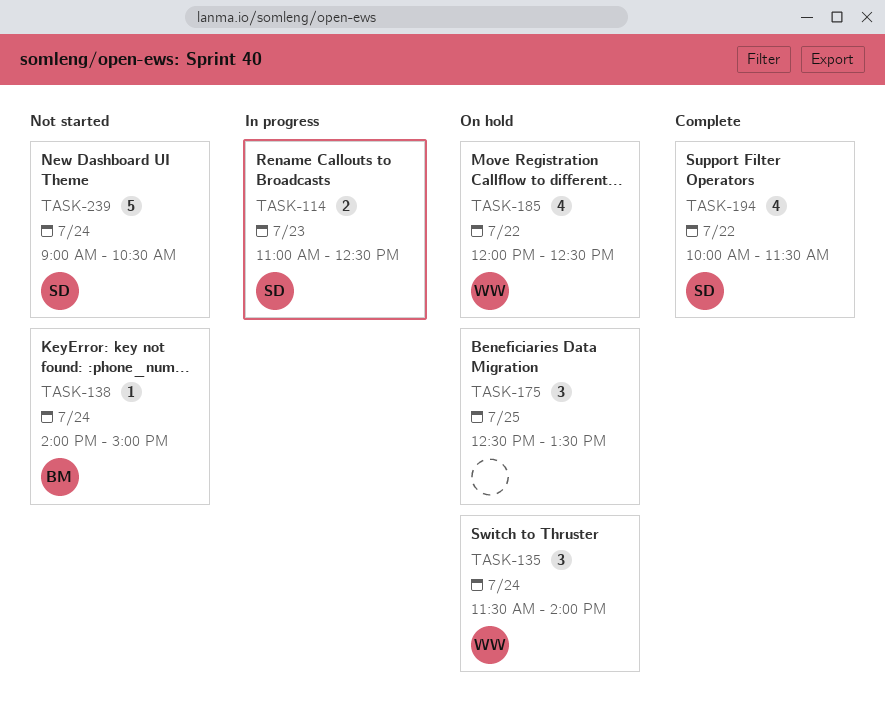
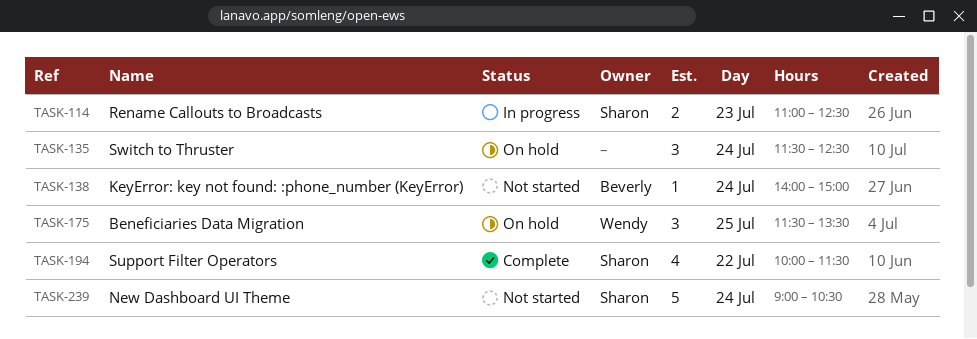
TASK-135, owner: Wendy -> none
TASK-135, ends: 14:00 -> 12:30
TASK-175, owner: none -> Wendy
TASK-175, begins: 12:30 -> 11:30
TASK-185: present -> none

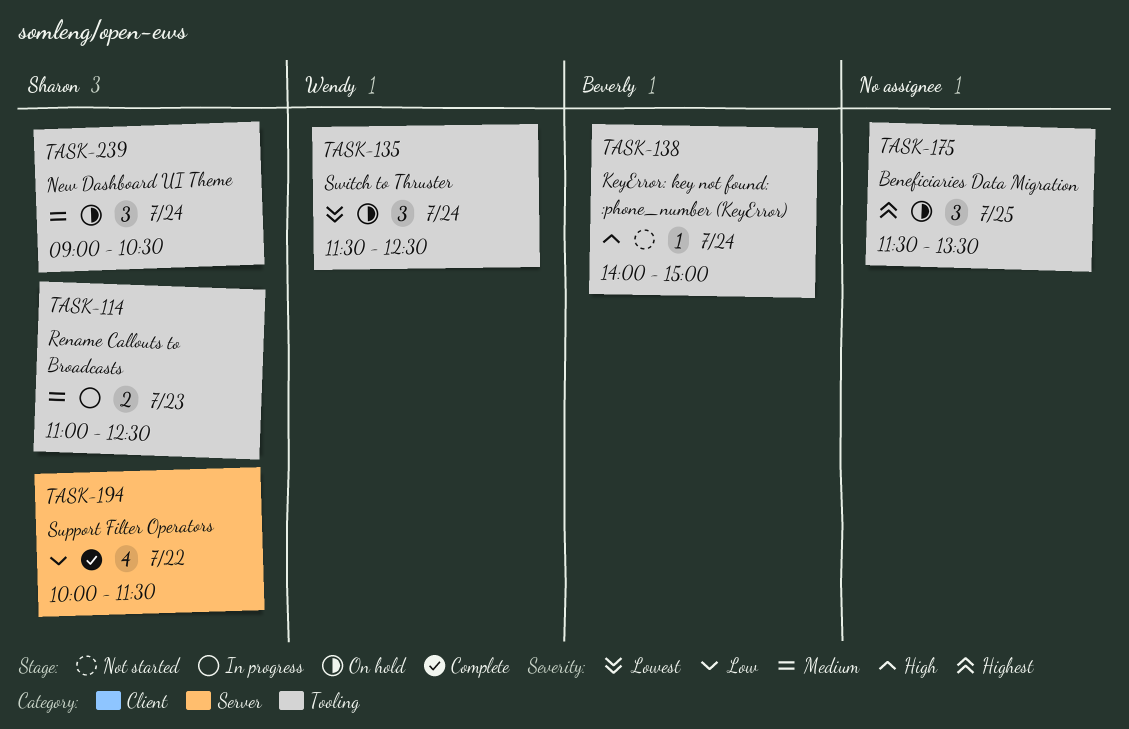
TASK-135, owner: none -> Wendy
TASK-175, owner: Wendy -> none
TASK-239, status: Not started -> On hold
TASK-239, estimate: 5 -> 3

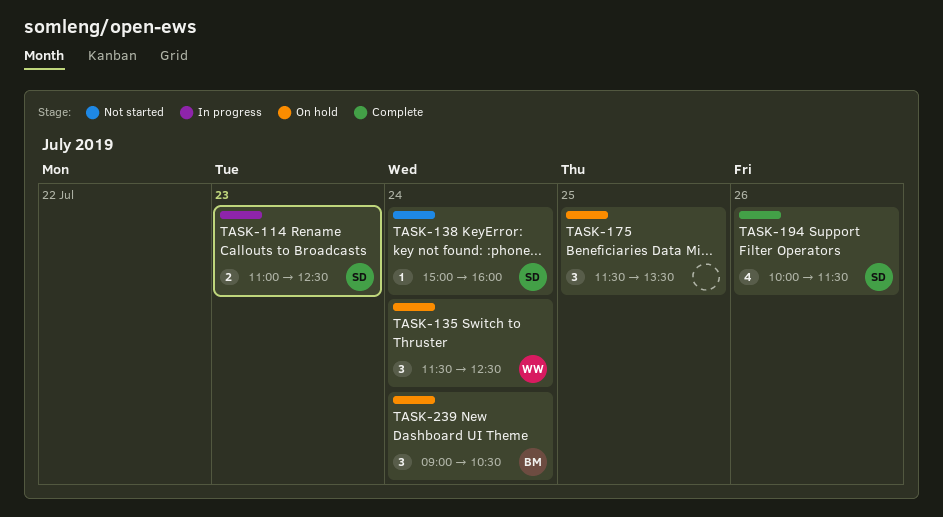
TASK-138, owner: Beverly -> Sharon
TASK-138, begins: 14:00 -> 15:00
TASK-138, ends: 15:00 -> 16:00
TASK-194, day: Jul 22 -> Jul 26
TASK-239, owner: Sharon -> Beverly

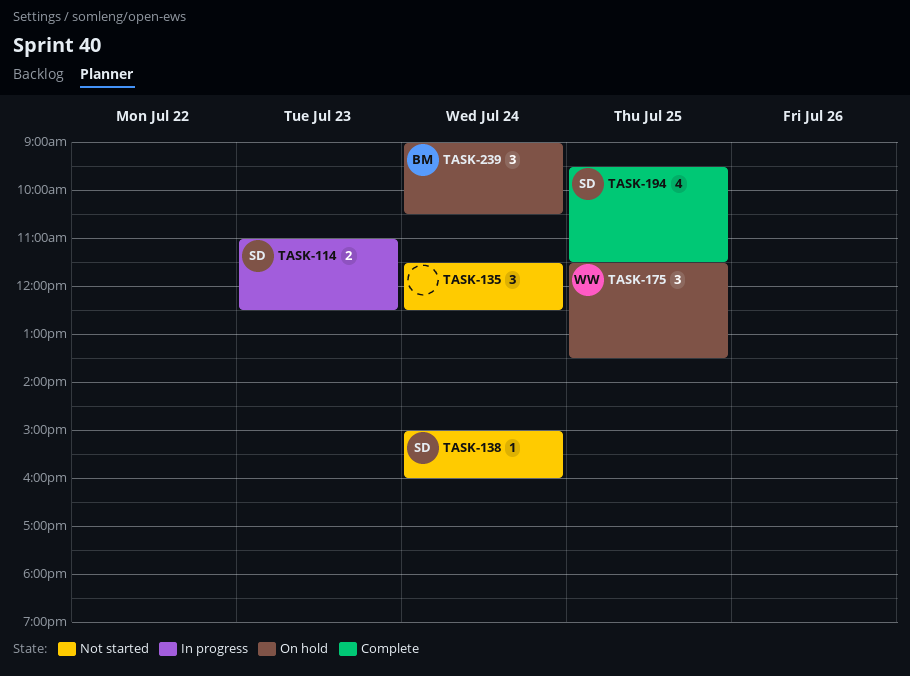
TASK-135, status: On hold -> Not started
TASK-135, owner: WW -> none
TASK-175, owner: none -> WW
TASK-194, day: Jul 26 -> Jul 25
TASK-194, begins: 10:00 -> 09:30

